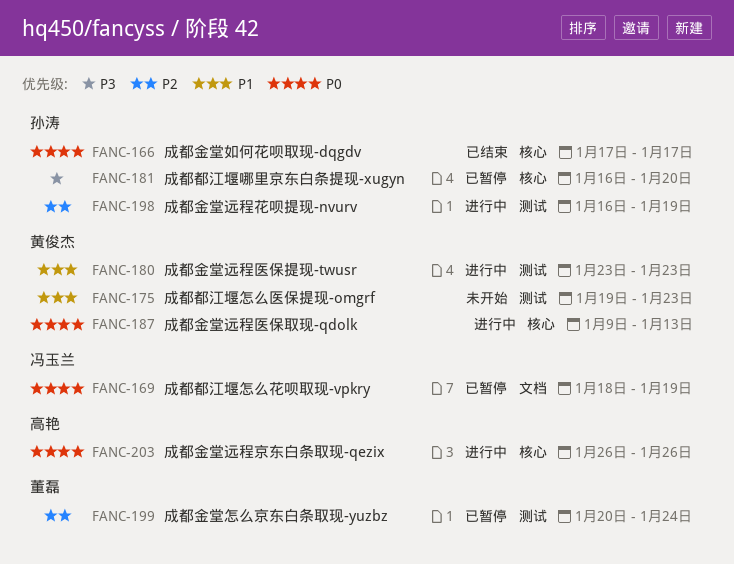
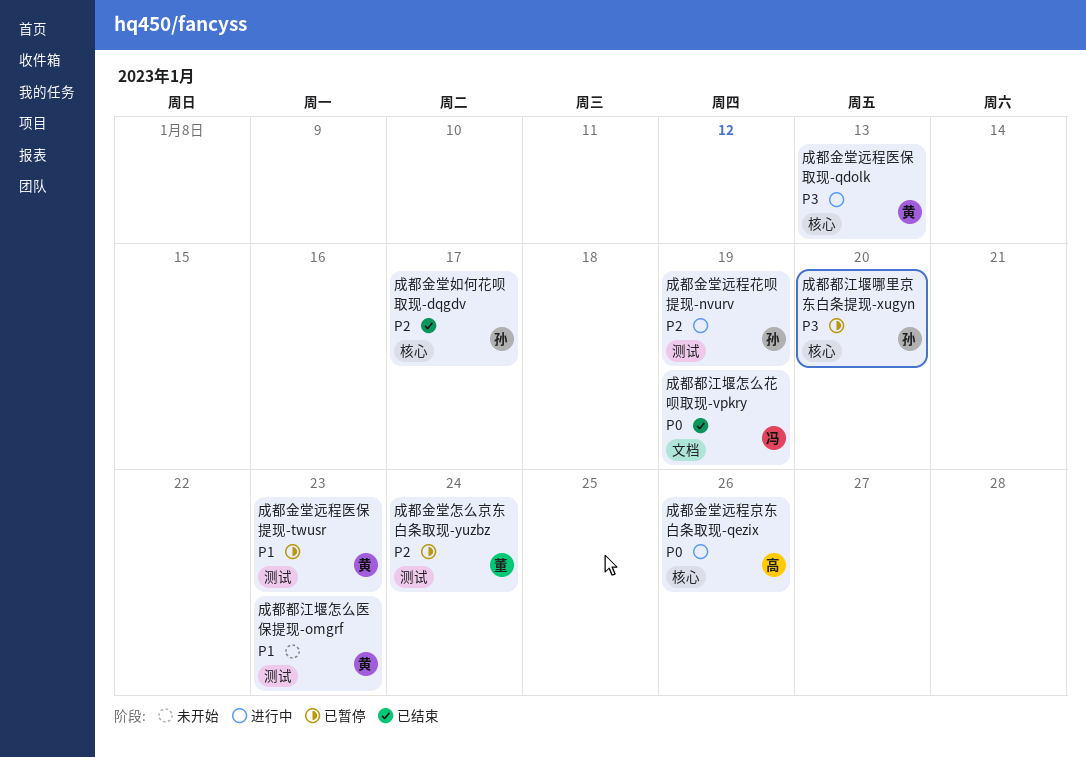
成都都江堰怎么花呗取现-vpkry, status: 已暂停 -> 已结束
成都金堂如何花呗取现-dqgdv, priority: P0 -> P2
成都金堂远程医保取现-qdolk, priority: P0 -> P3
成都金堂远程医保提现-twusr, status: 进行中 -> 已暂停

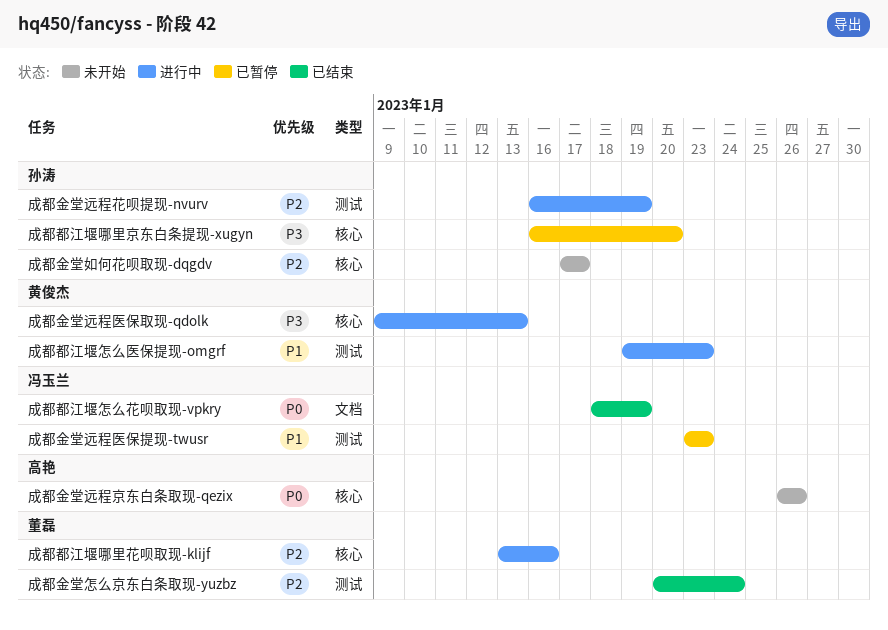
成都都江堰哪里花呗取现-klijf: none -> present
成都都江堰怎么医保提现-omgrf, status: 未开始 -> 进行中
成都金堂如何花呗取现-dqgdv, status: 已结束 -> 未开始
成都金堂怎么京东白条取现-yuzbz, status: 已暂停 -> 已结束
成都金堂远程京东白条取现-qezix, status: 进行中 -> 未开始
成都金堂远程医保提现-twusr, owner: 黄俊杰 -> 冯玉兰

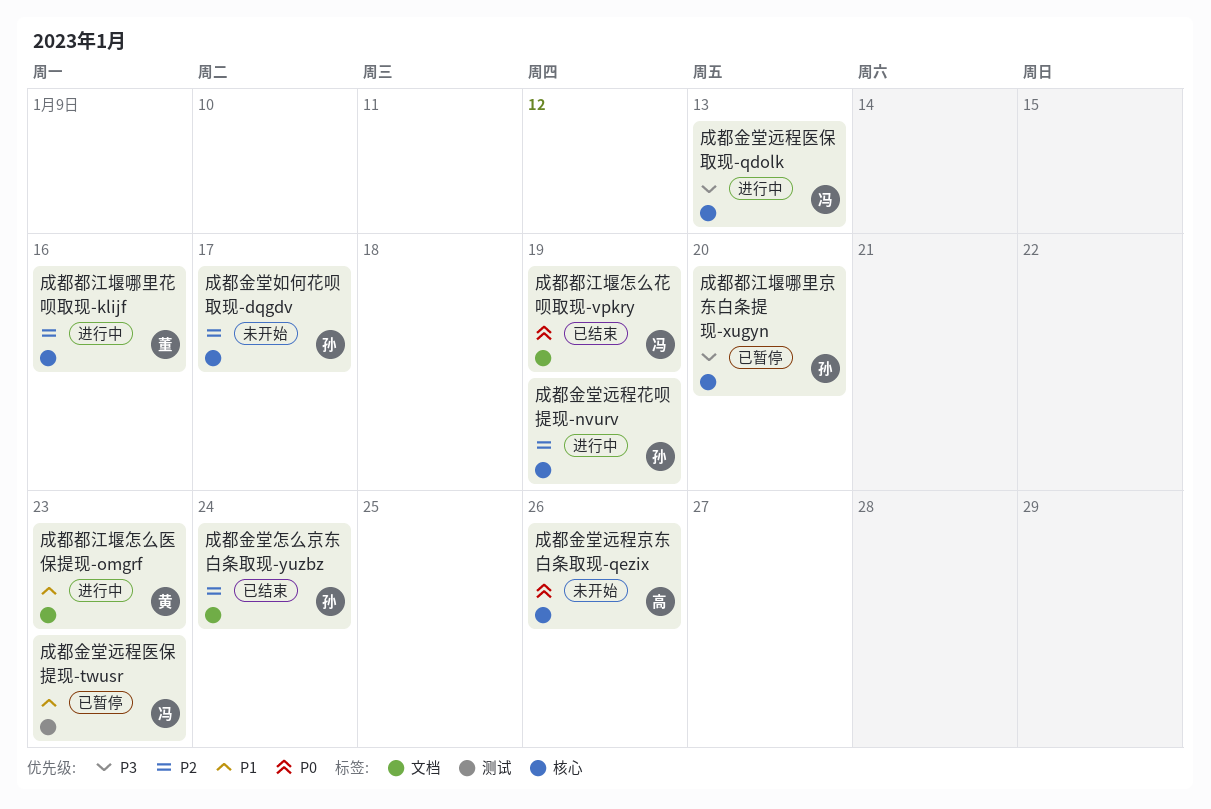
成都都江堰怎么医保提现-omgrf, label: 测试 -> 文档
成都金堂怎么京东白条取现-yuzbz, owner: 董磊 -> 孙涛
成都金堂怎么京东白条取现-yuzbz, label: 测试 -> 文档
成都金堂远程医保取现-qdolk, owner: 黄俊杰 -> 冯玉兰
成都金堂远程花呗提现-nvurv, label: 测试 -> 核心

